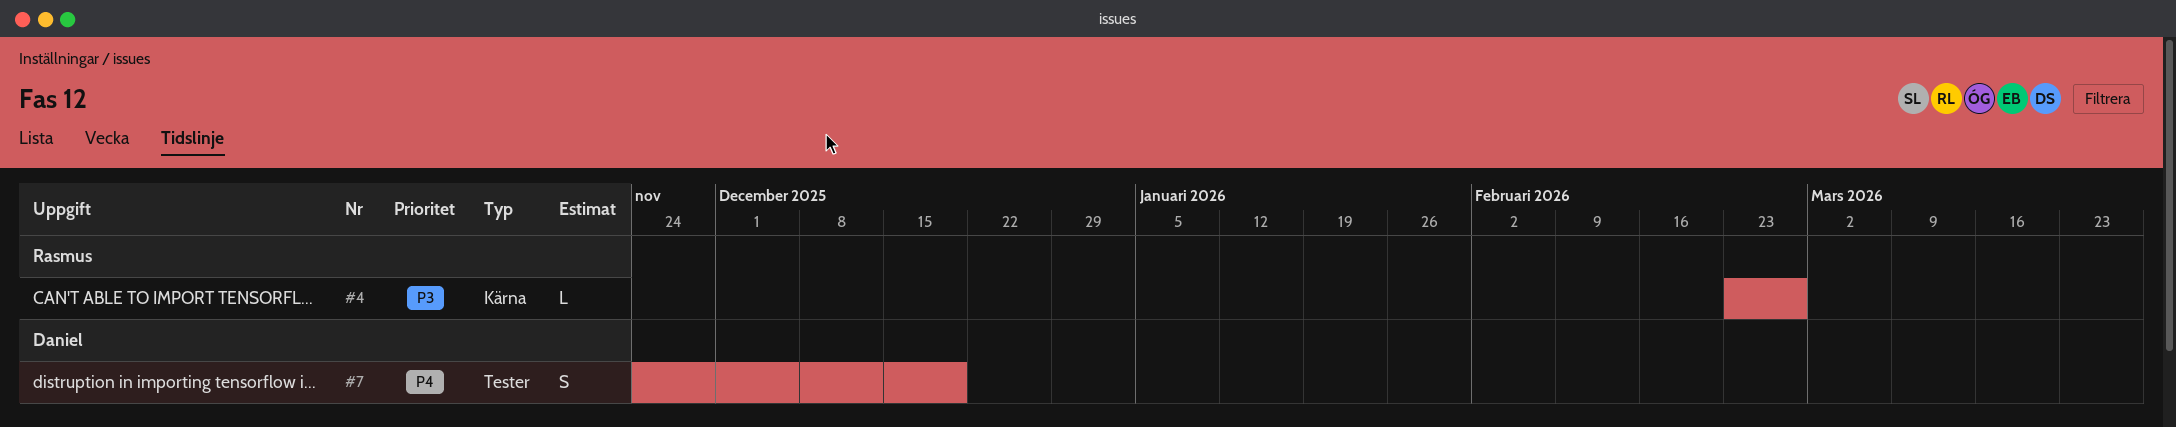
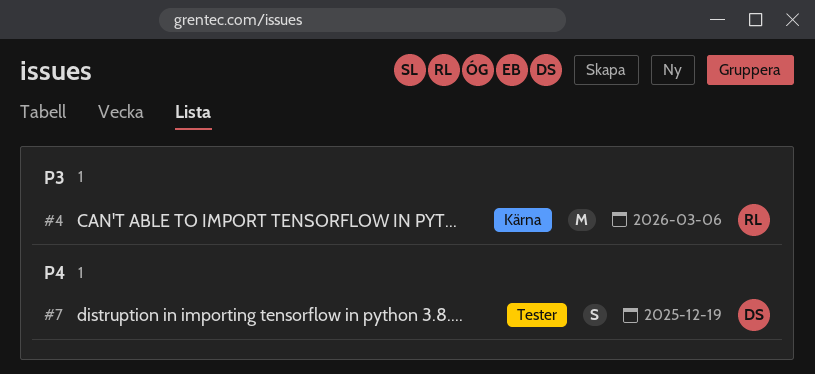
#4, estimate: L -> M
#4, due: Feb 27 -> Mar 6

